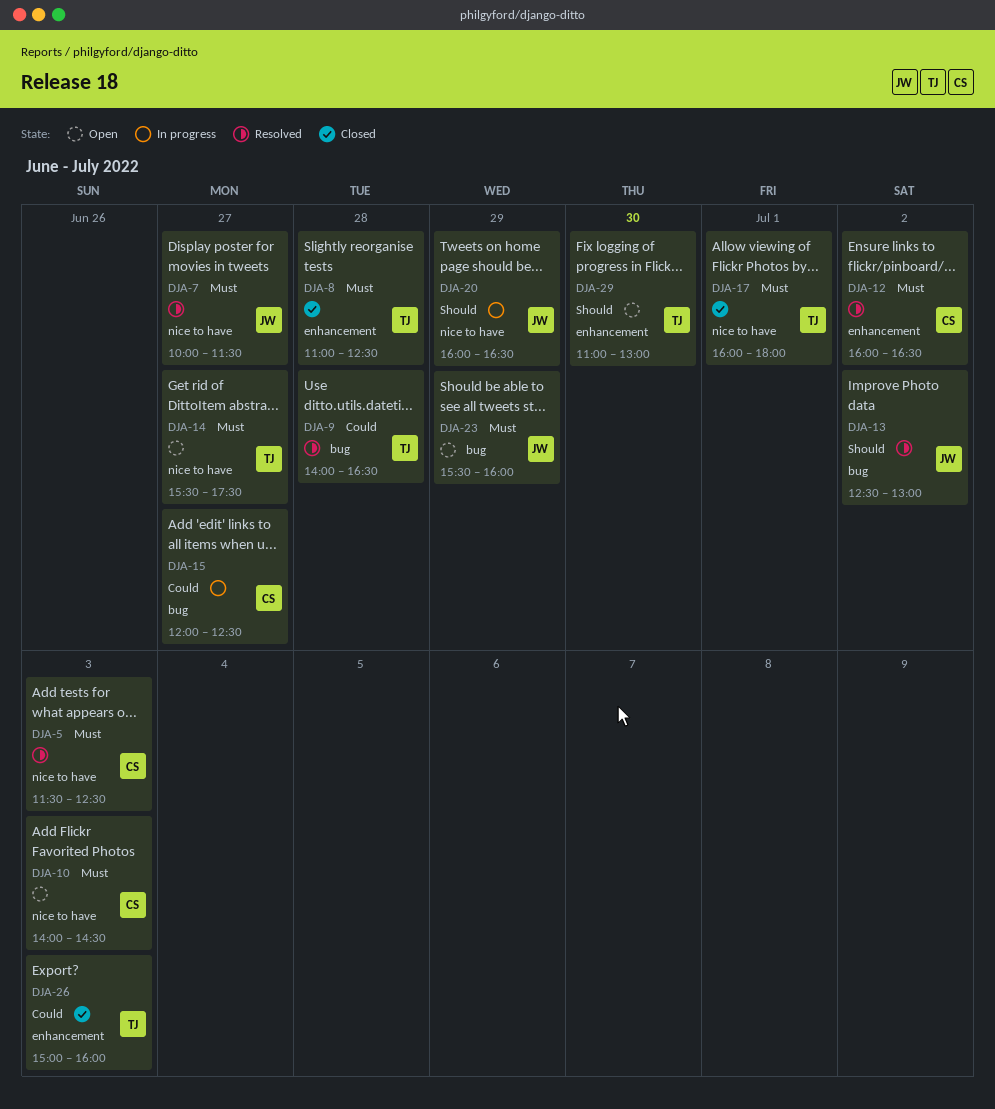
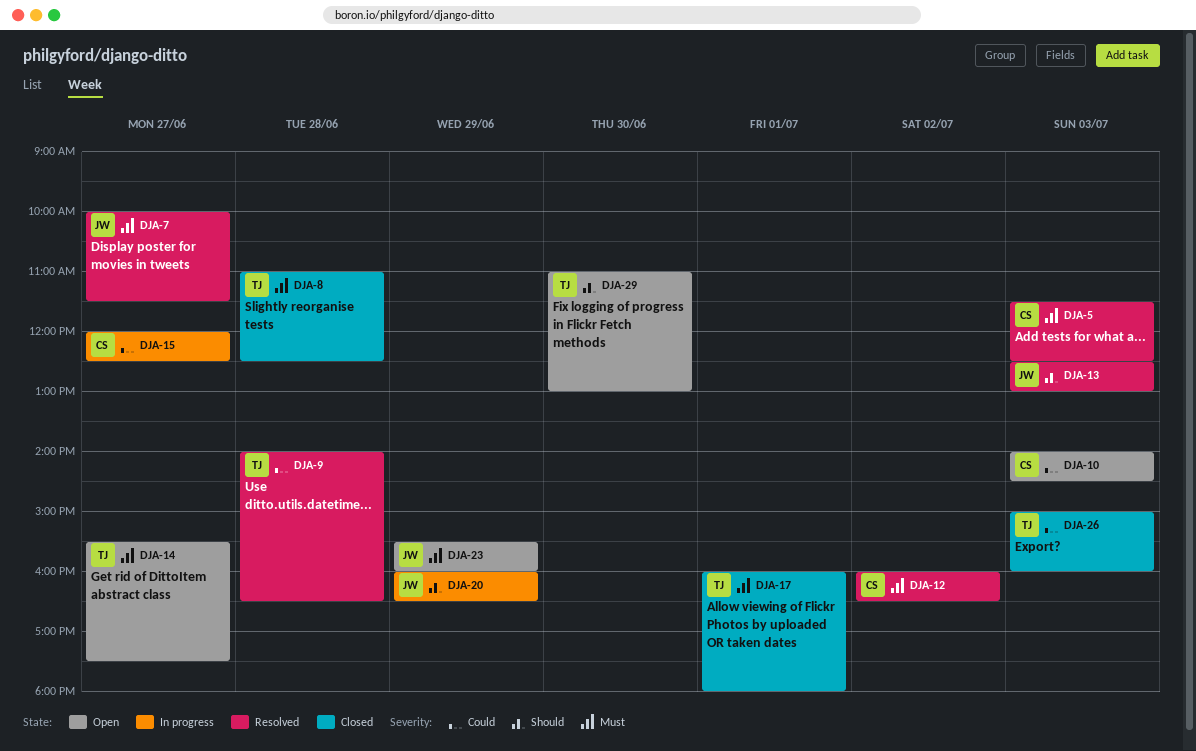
DJA-10, priority: Must -> Could
DJA-13, day: Jul 2 -> Jul 3

